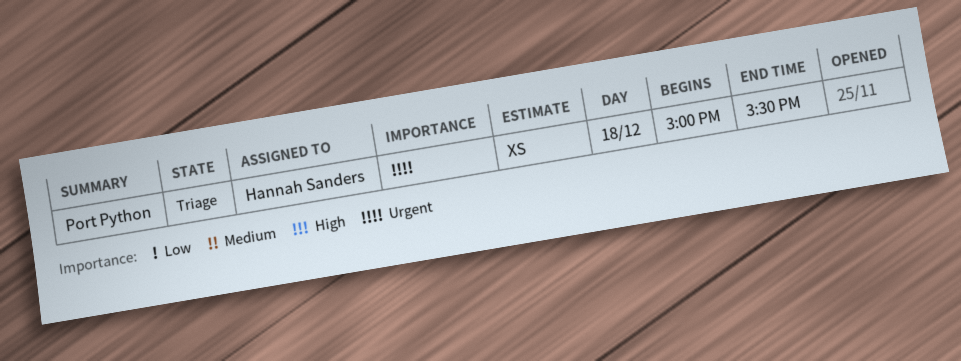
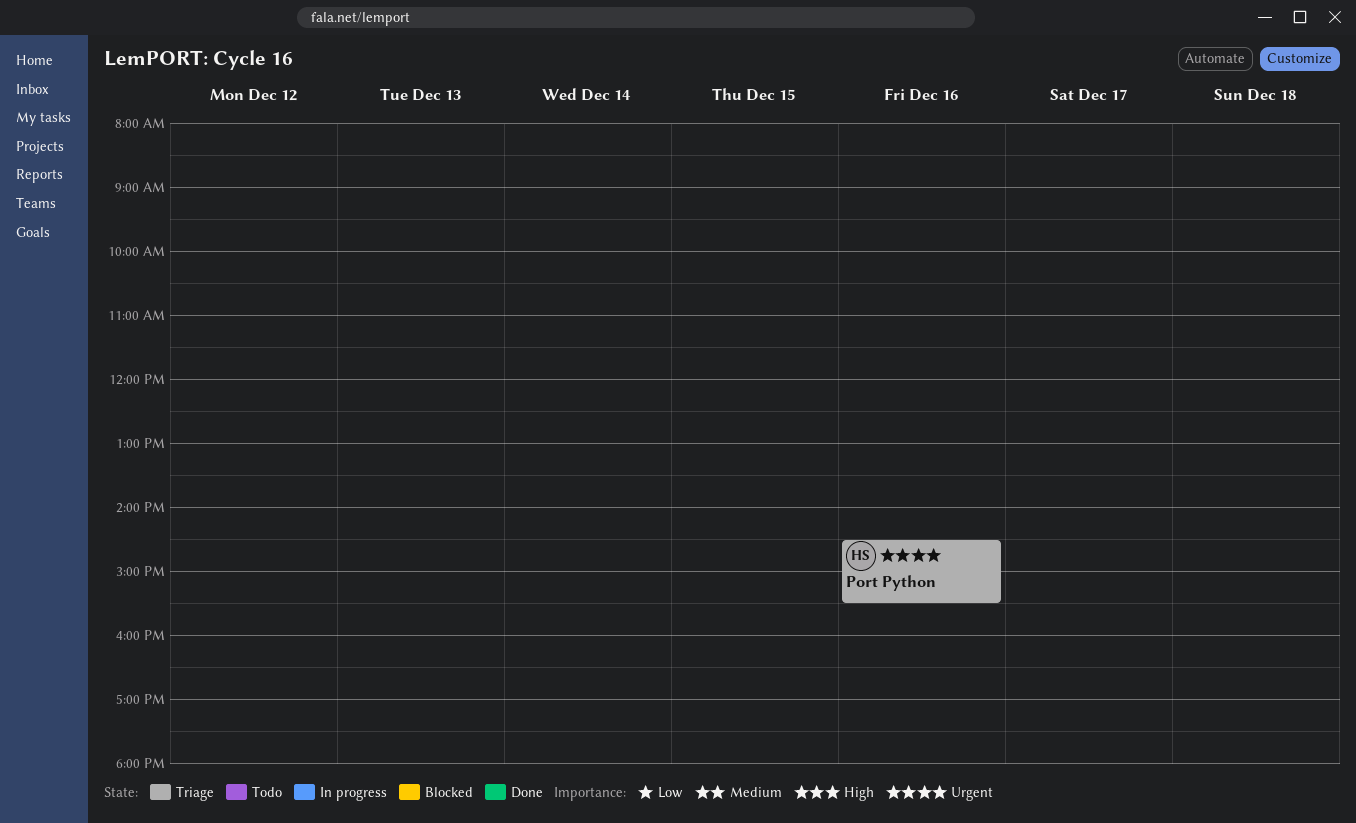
Port Python, day: Dec 18 -> Dec 16
Port Python, begins: 15:00 -> 14:30

